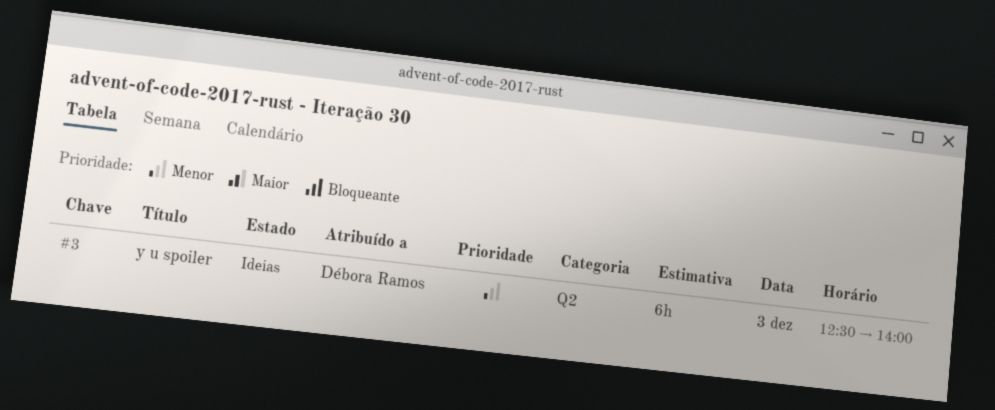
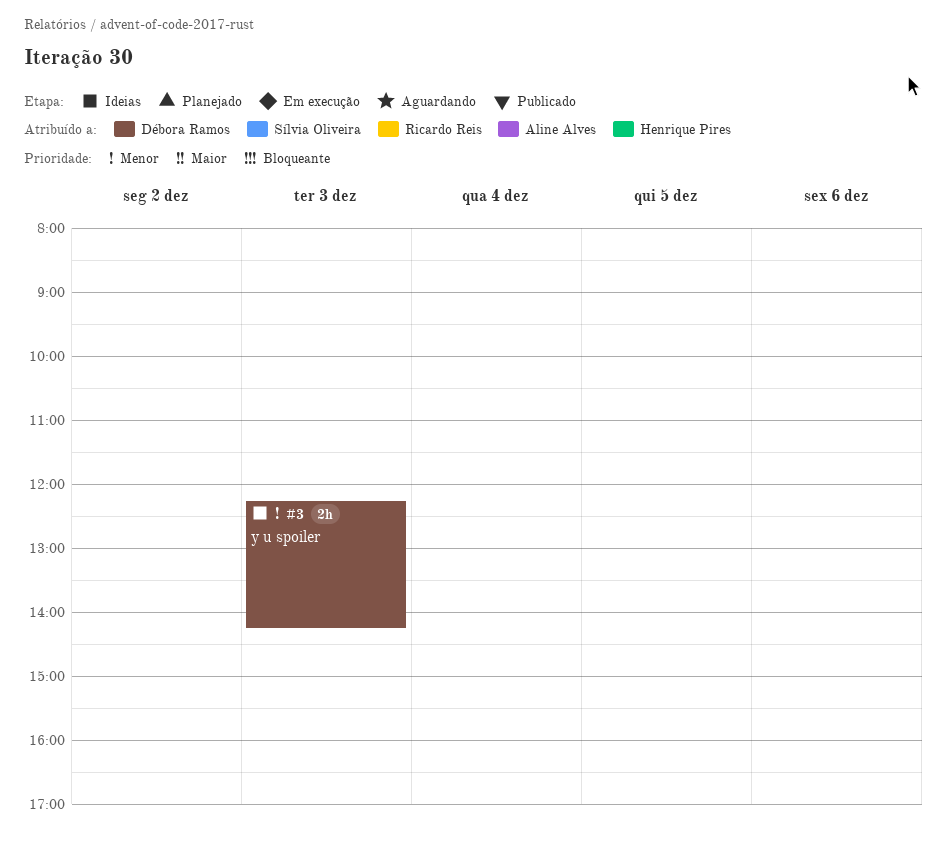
#3, estimate: 6h -> 2h
#3, begins: 12:30 -> 12:15
#3, ends: 14:00 -> 14:15

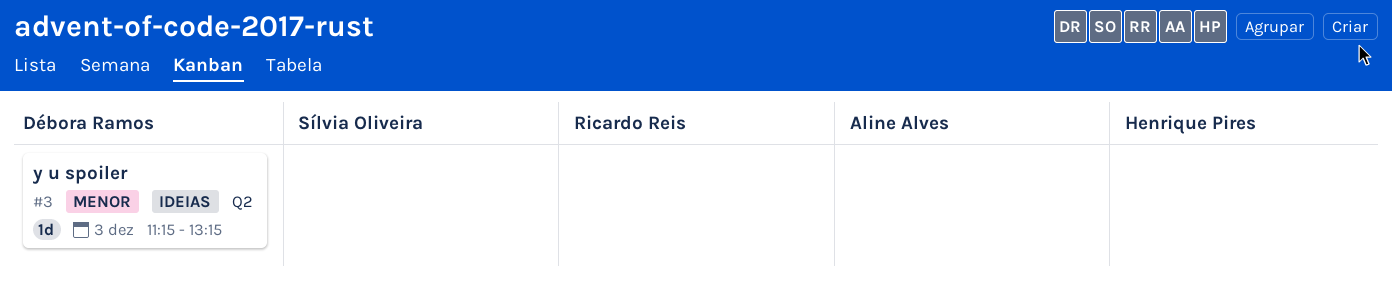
#3, estimate: 2h -> 1d
#3, begins: 12:15 -> 11:15
#3, ends: 14:15 -> 13:15

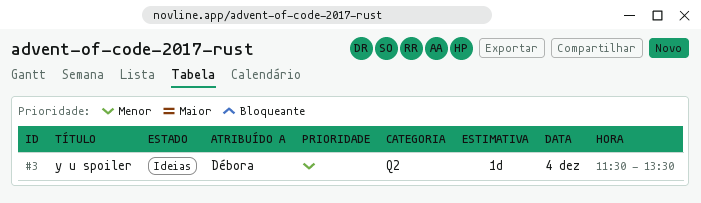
#3, day: Dec 3 -> Dec 4
#3, begins: 11:15 -> 11:30
#3, ends: 13:15 -> 13:30

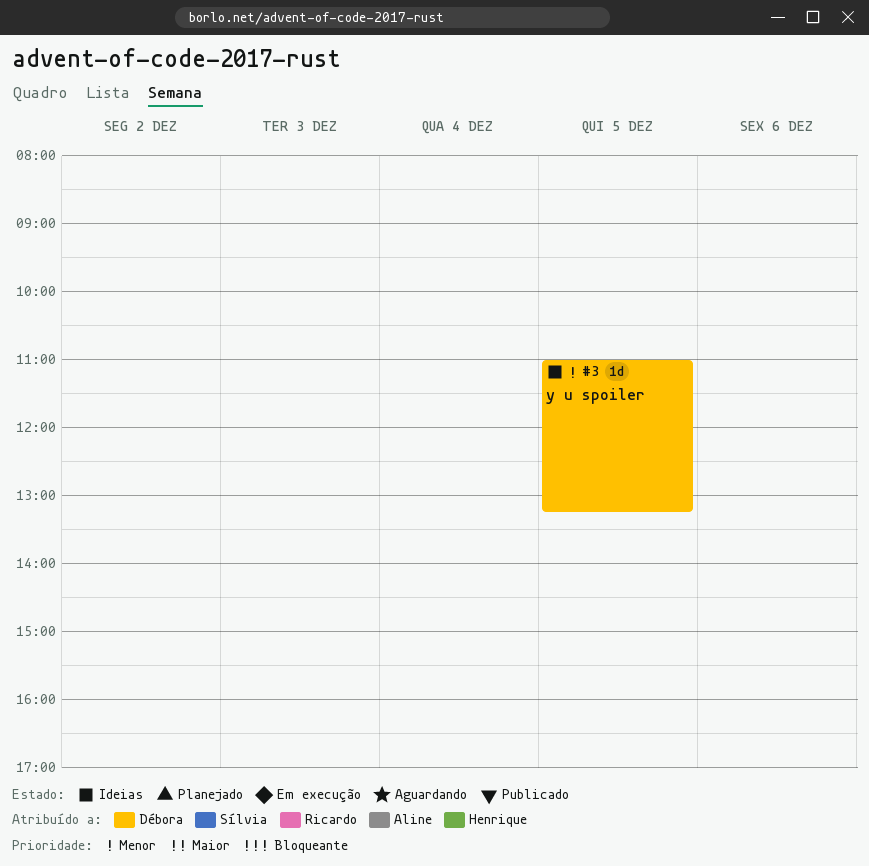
#3, day: Dec 4 -> Dec 5
#3, begins: 11:30 -> 11:00
#3, ends: 13:30 -> 13:15

